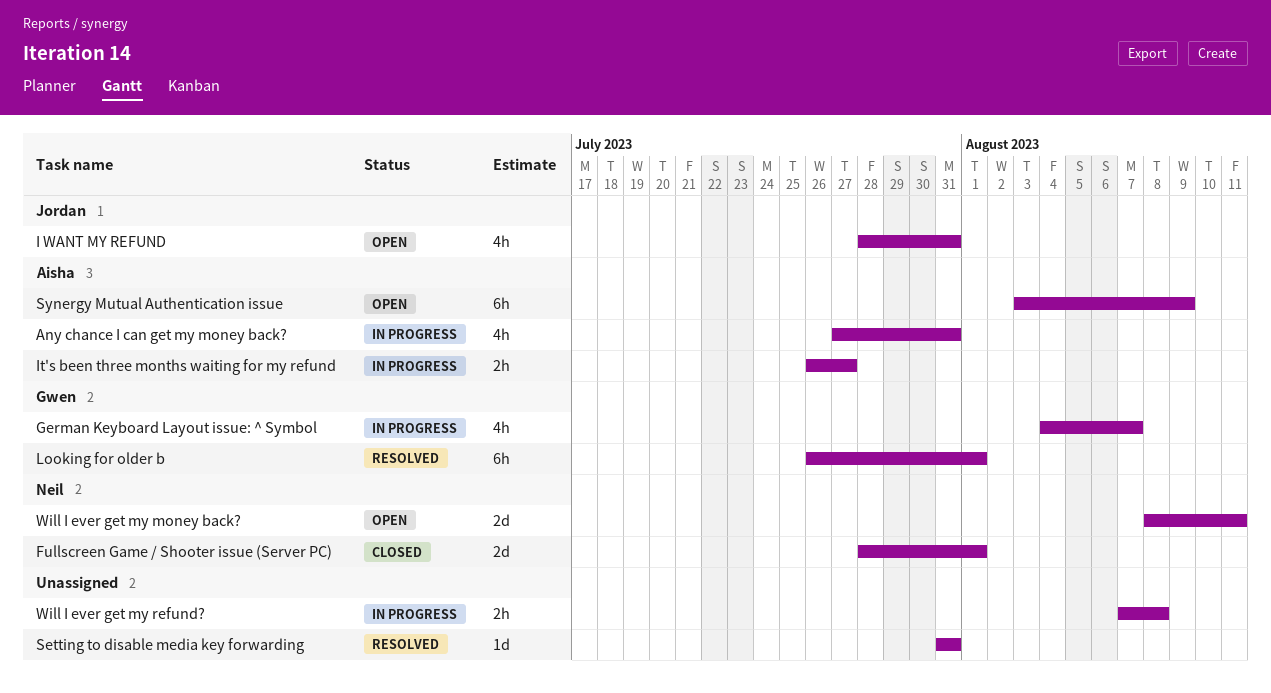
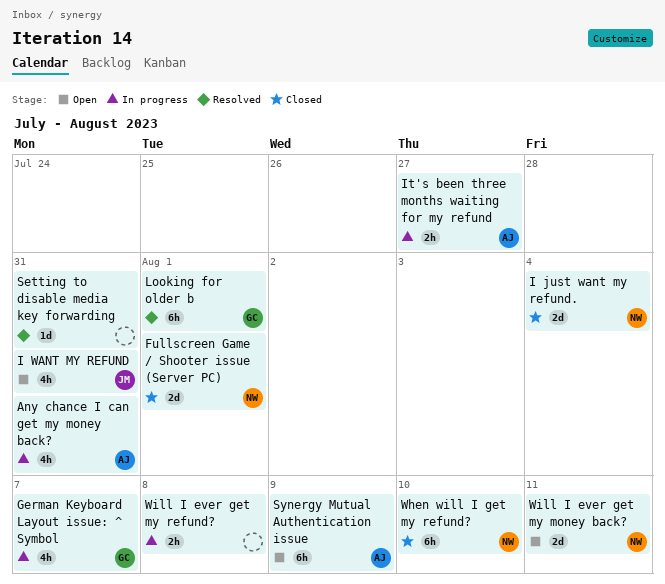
I just want my refund.: none -> present
When will I get my refund?: none -> present

